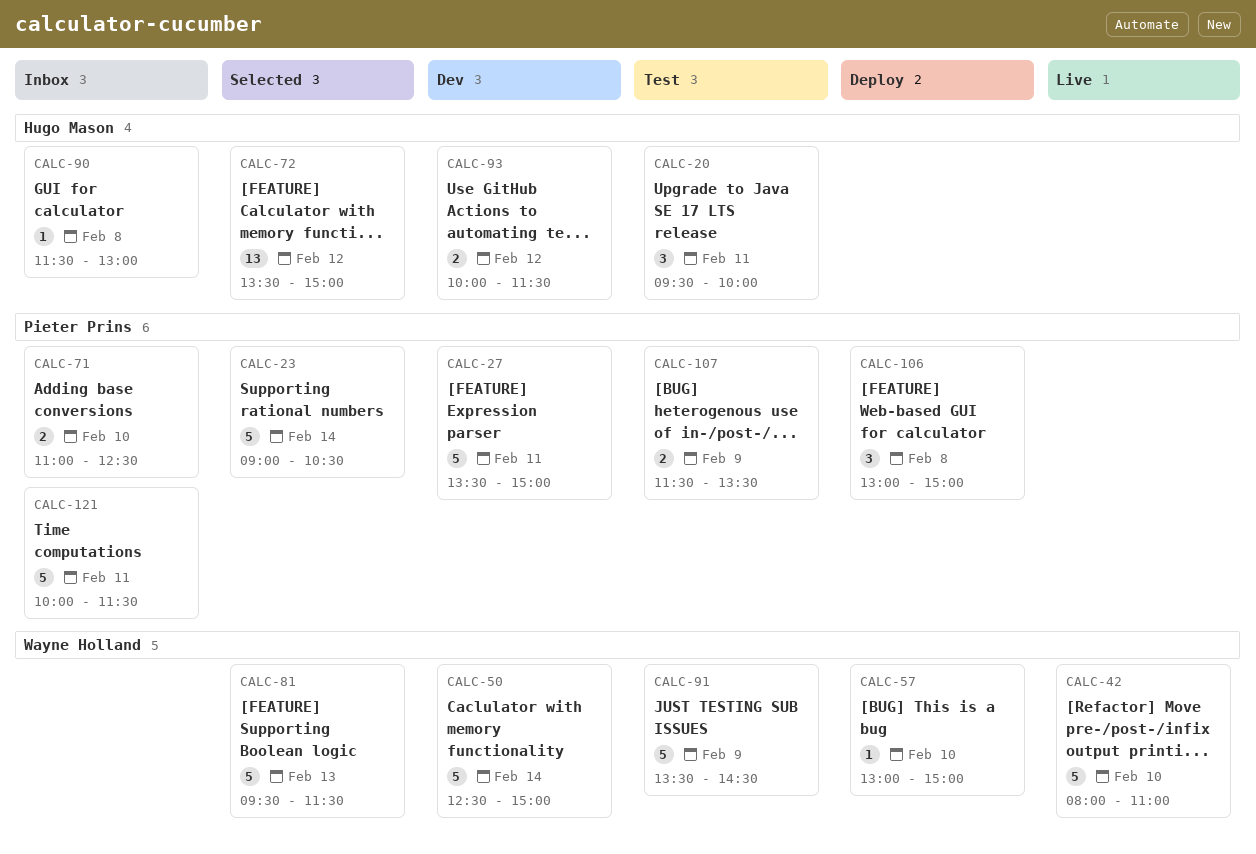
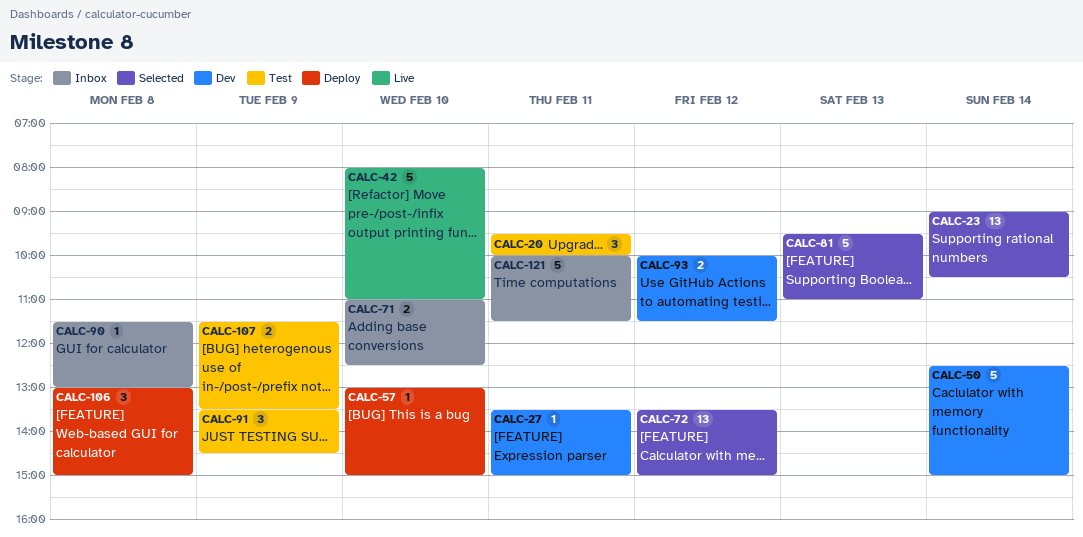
CALC-23, estimate: 5 -> 13
CALC-27, estimate: 5 -> 1
CALC-81, ends: 11:30 -> 11:00
CALC-91, estimate: 5 -> 3

